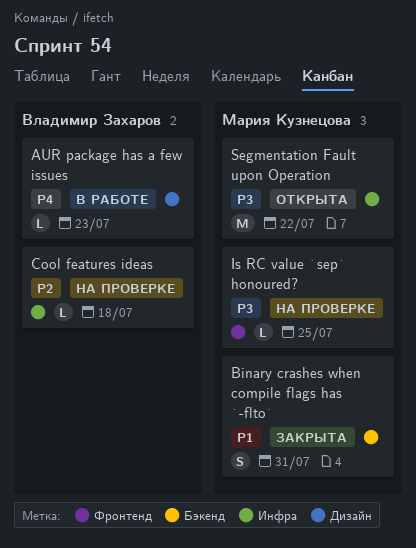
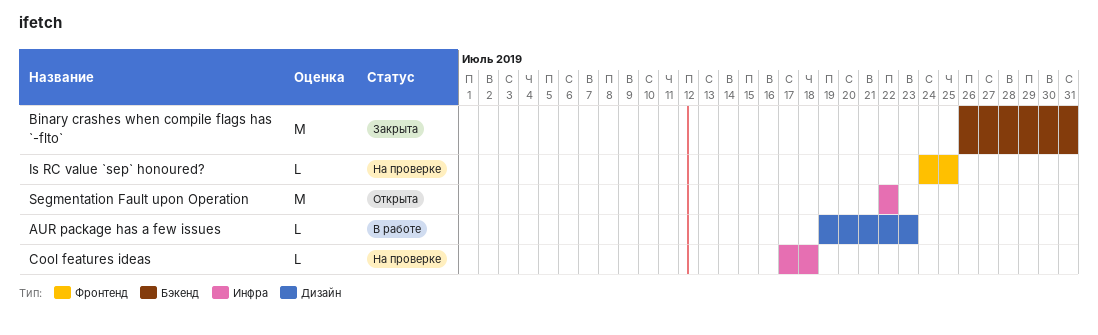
Binary crashes when compile flags has `-flto`, estimate: S -> M

